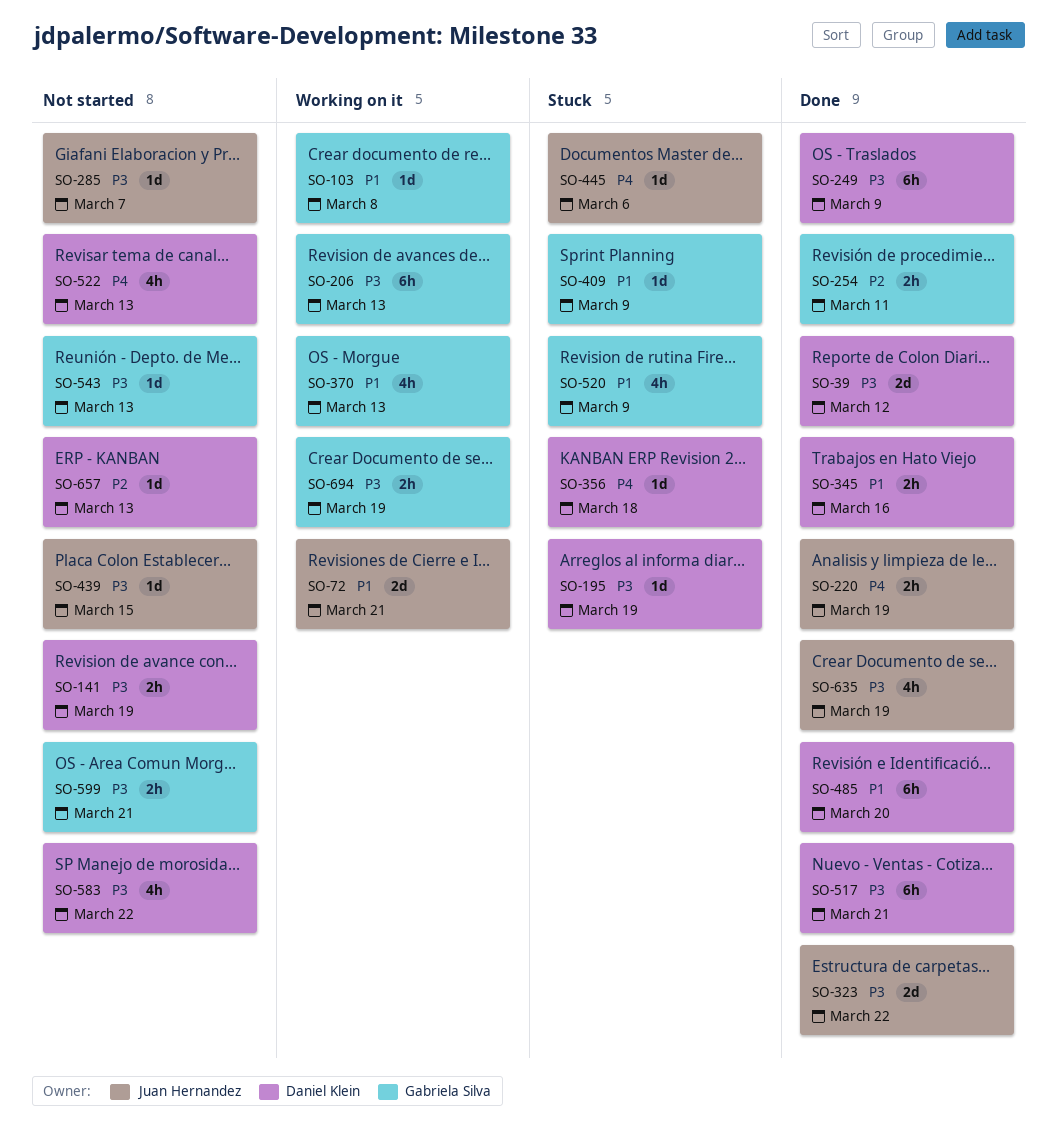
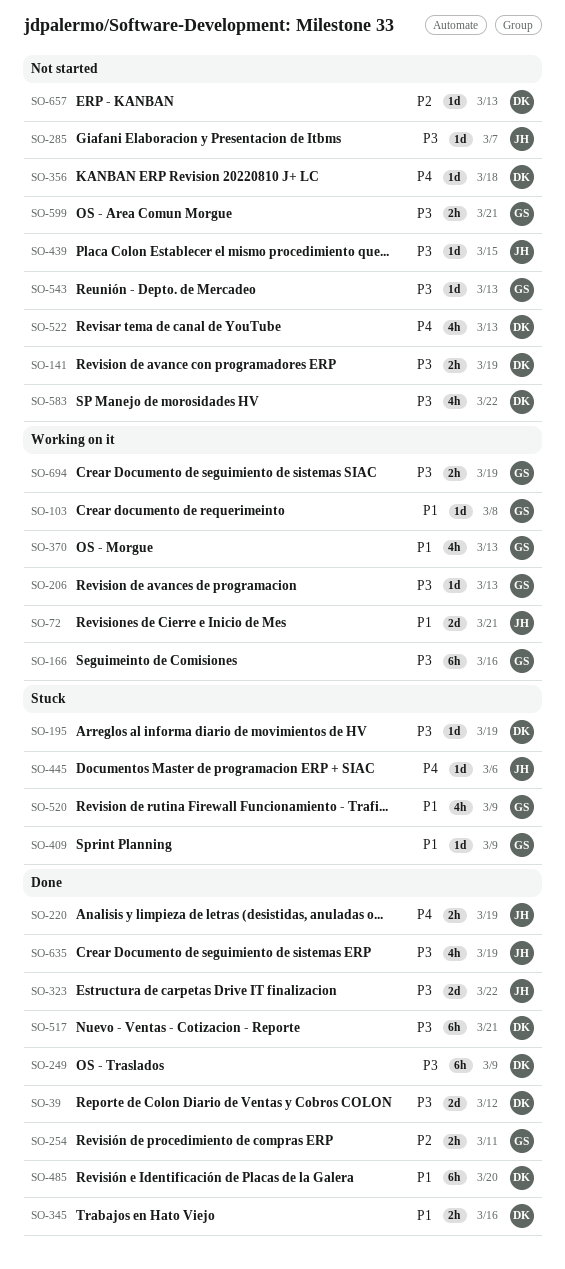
SO-166: none -> present
SO-206, estimate: 6h -> 1d
SO-356, status: Stuck -> Not started

